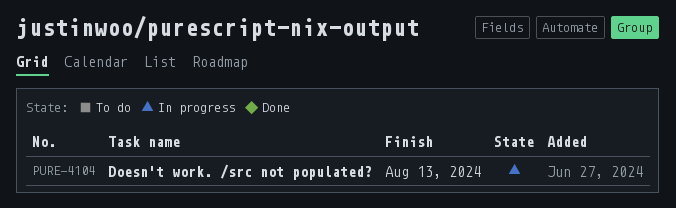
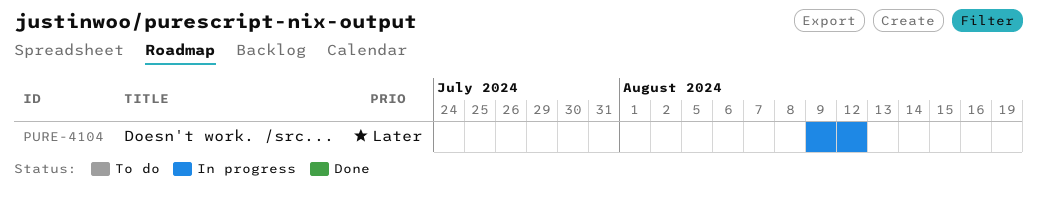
PURE-4104, due: Aug 13 -> Aug 12

